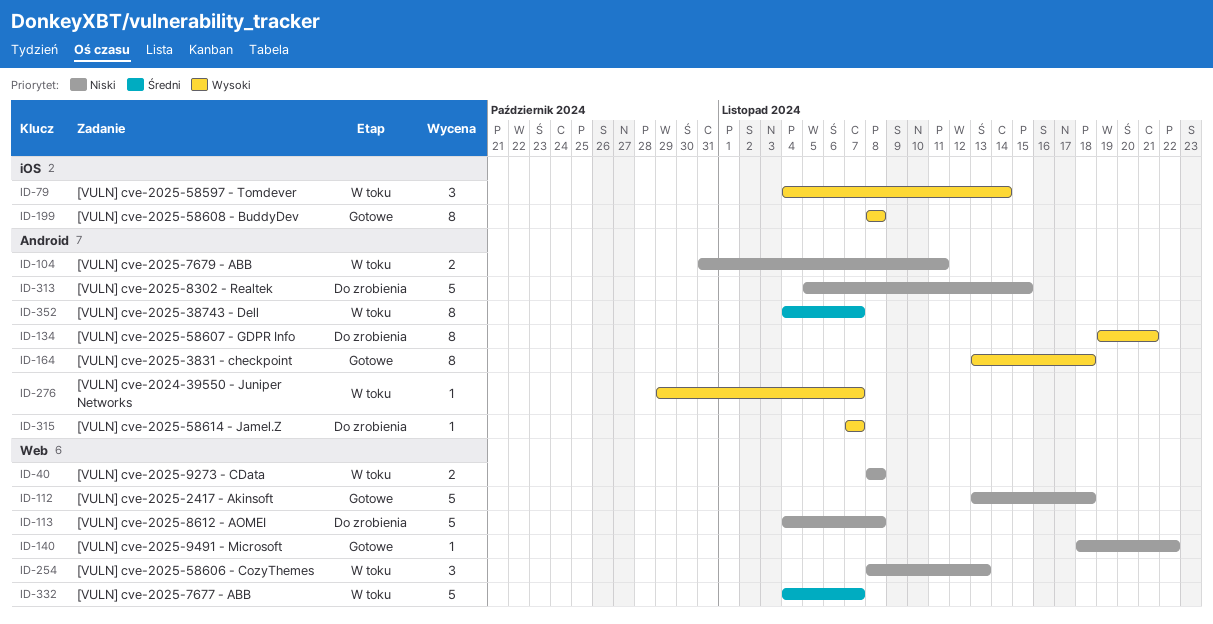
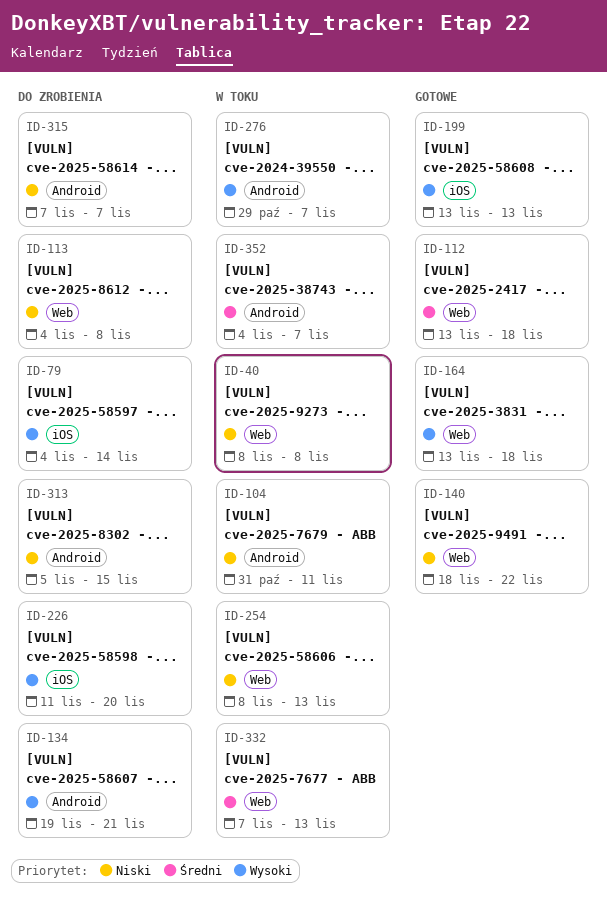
ID-79, status: W toku -> Do zrobienia
ID-112, priority: Niski -> Średni
ID-164, label: Android -> Web
ID-199, start: Nov 8 -> Nov 13
ID-199, due: Nov 8 -> Nov 13
ID-226: none -> present
ID-315, priority: Wysoki -> Niski
ID-332, start: Nov 4 -> Nov 7
ID-332, due: Nov 7 -> Nov 13

